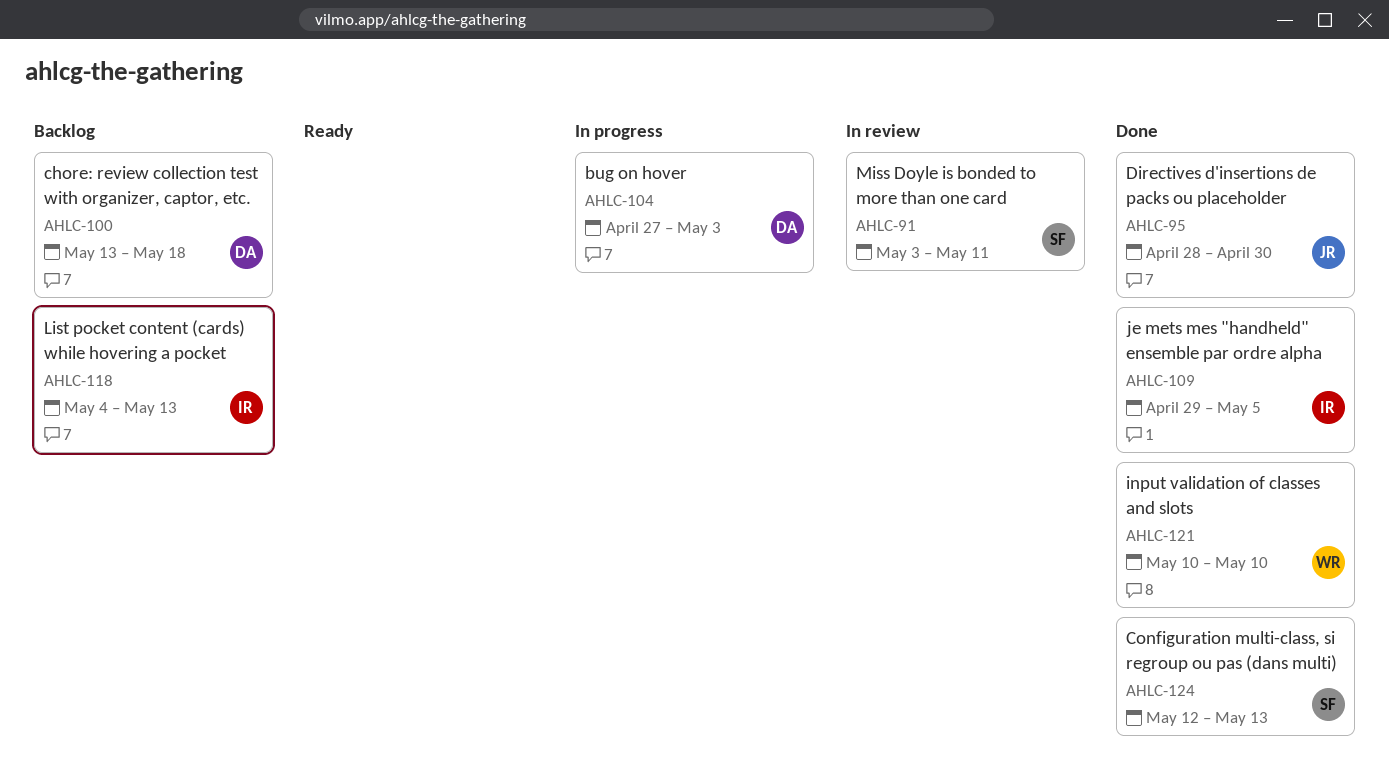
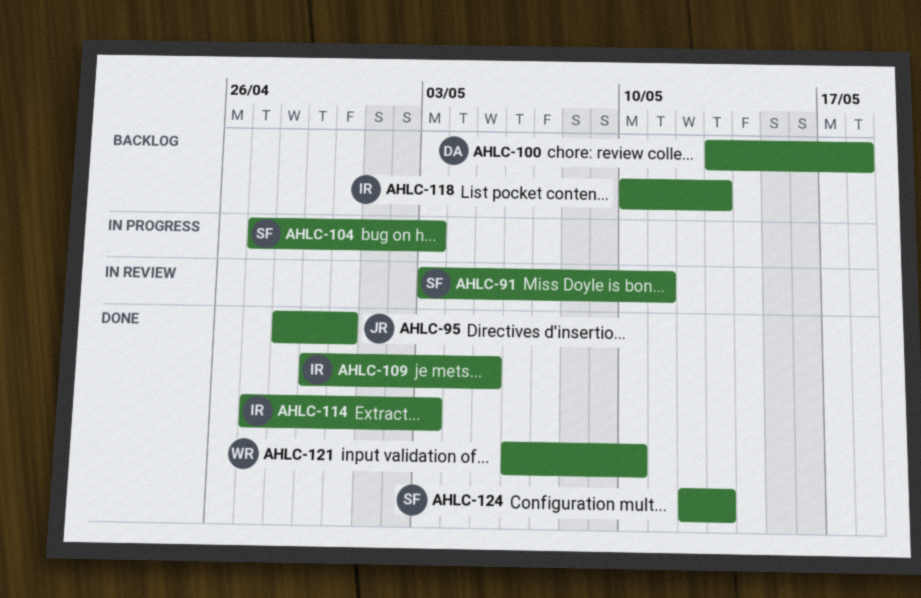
AHLC-104, owner: DA -> SF
AHLC-114: none -> present
AHLC-118, start: May 4 -> May 10
AHLC-121, start: May 10 -> May 6

